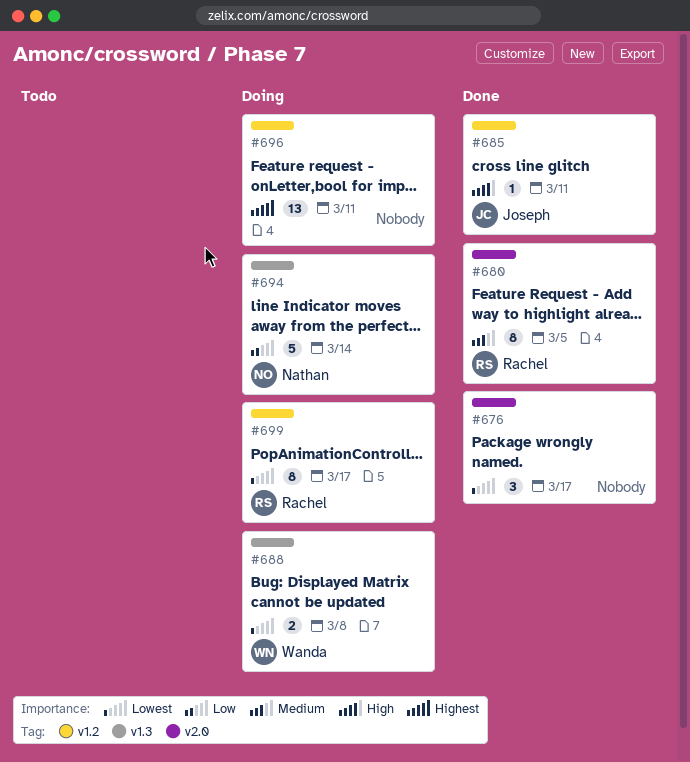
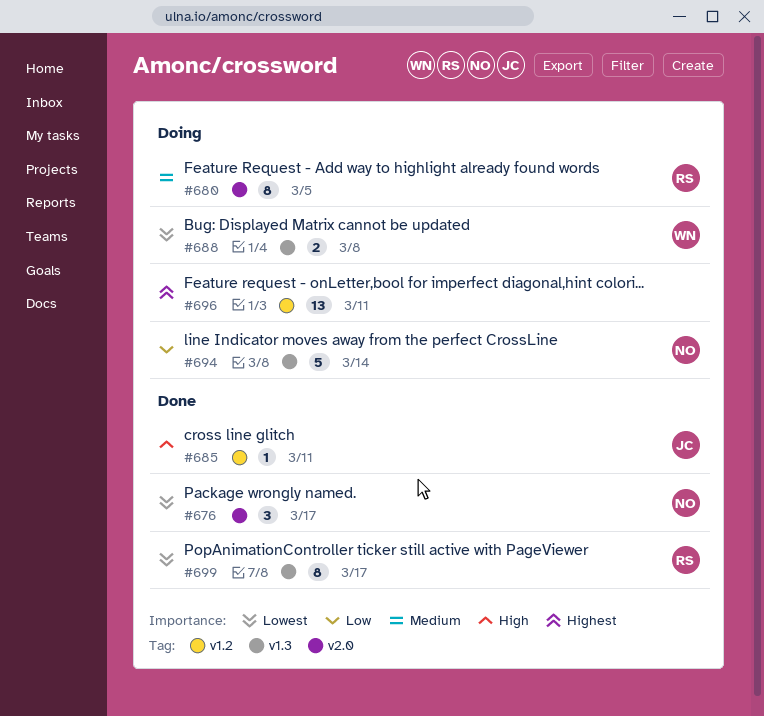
#676, owner: none -> Nathan
#680, status: Done -> Doing
#699, status: Doing -> Done
#699, label: v1.2 -> v1.3

